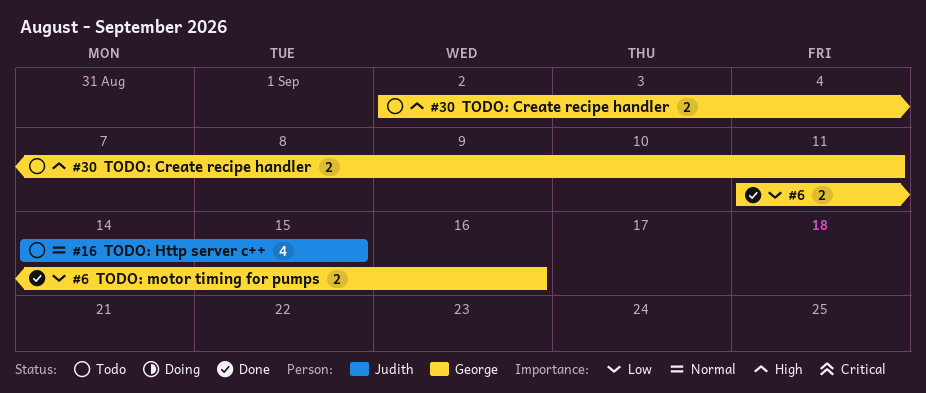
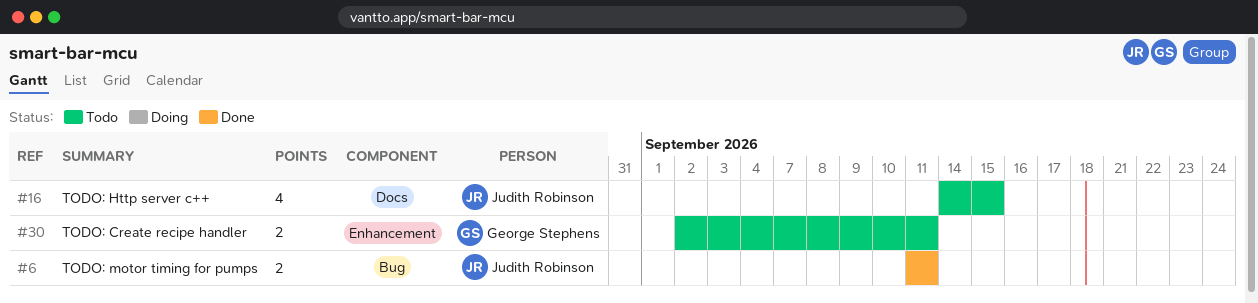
#6, owner: George Stephens -> Judith Robinson
#6, due: Sep 16 -> Sep 11

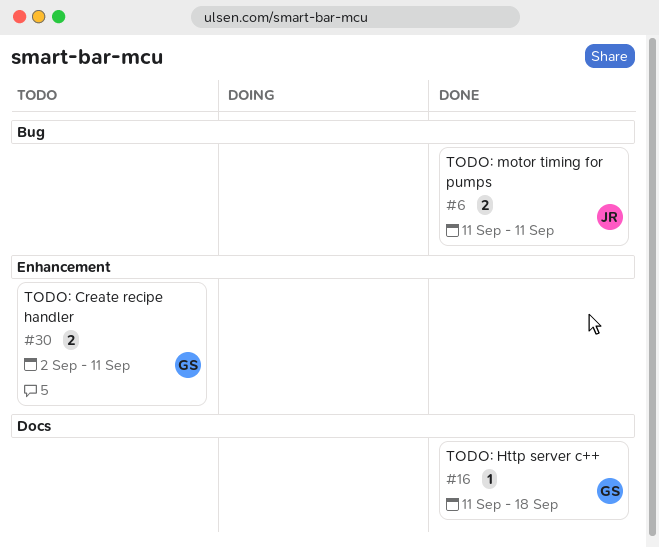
#16, status: Todo -> Done
#16, owner: Judith Robinson -> George Stephens
#16, estimate: 4 -> 1
#16, start: Sep 14 -> Sep 11
#16, due: Sep 15 -> Sep 18

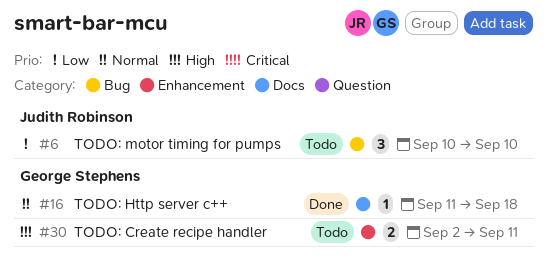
#6, status: Done -> Todo
#6, estimate: 2 -> 3
#6, start: Sep 11 -> Sep 10
#6, due: Sep 11 -> Sep 10

